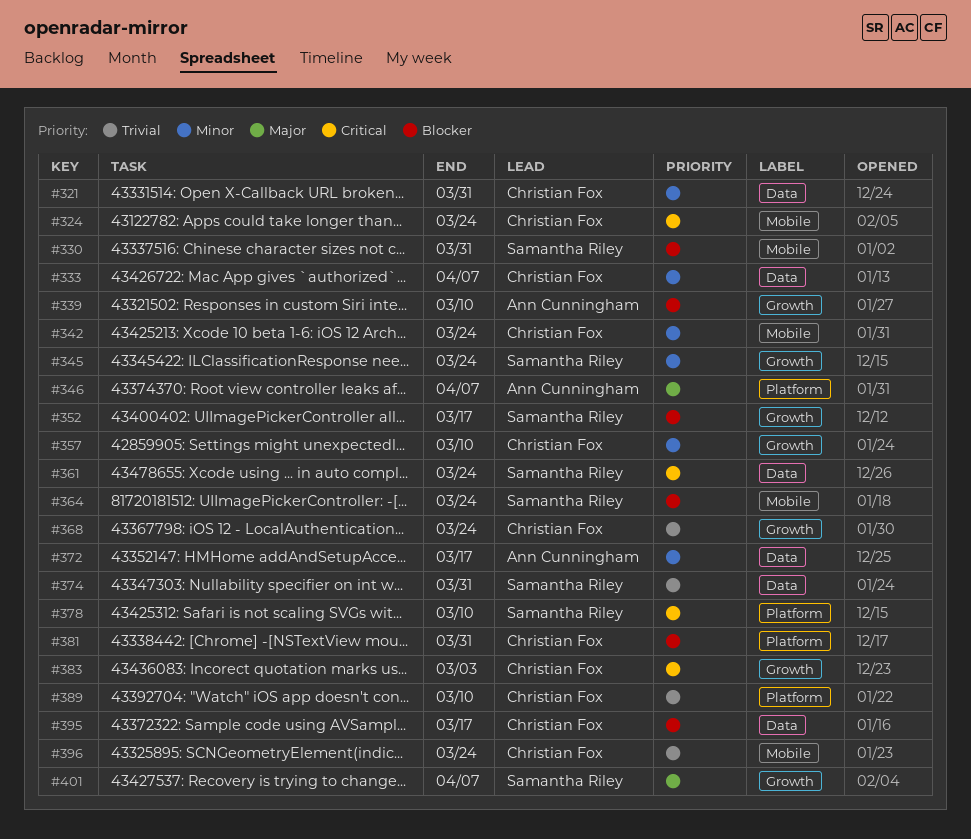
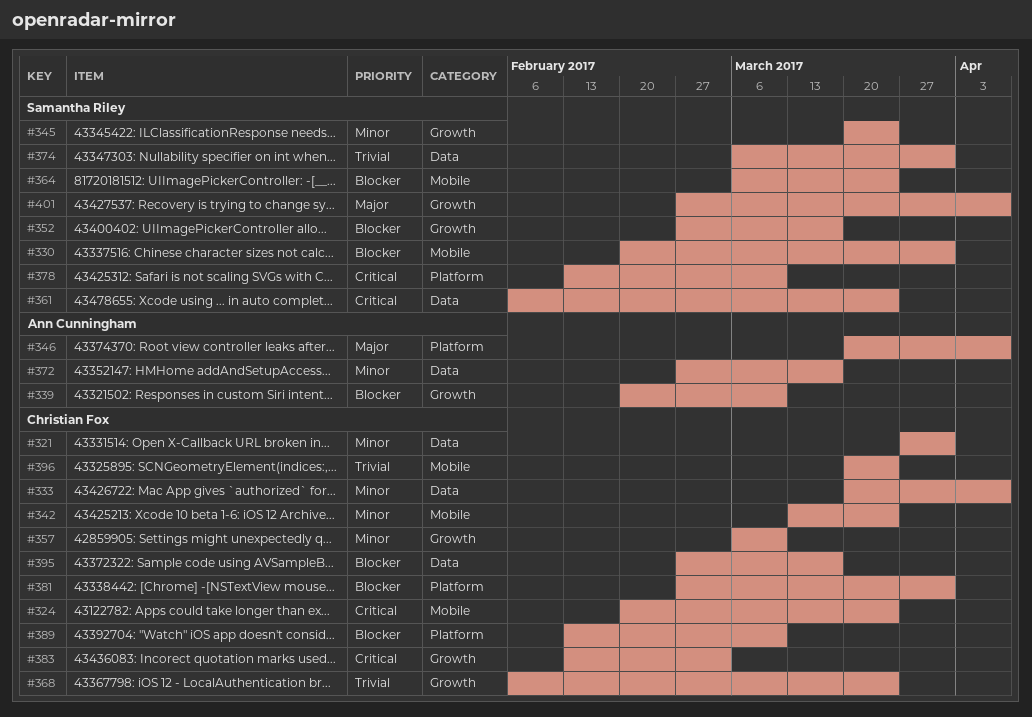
#389, priority: Trivial -> Blocker

